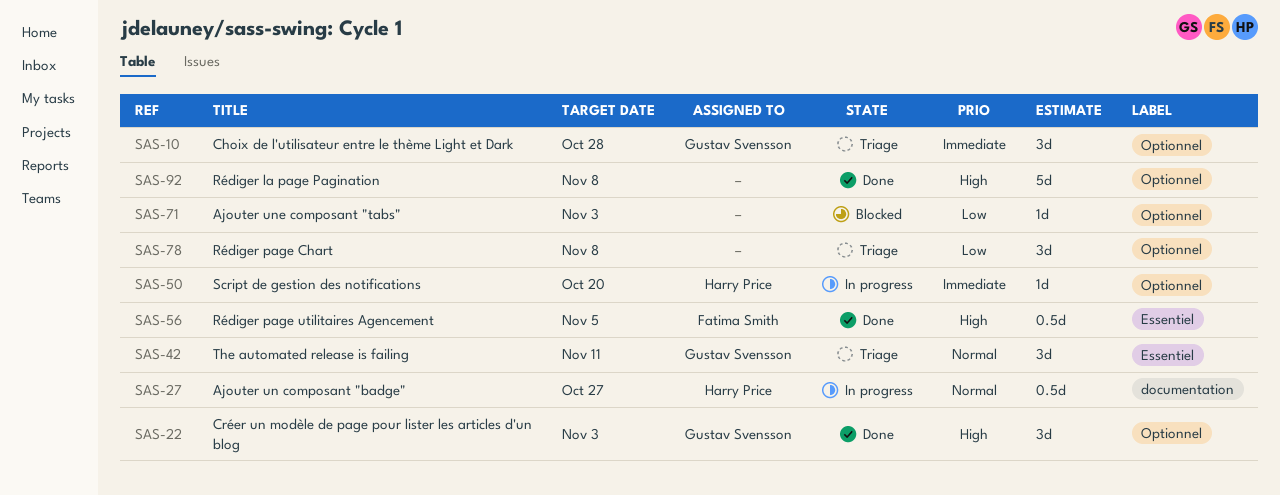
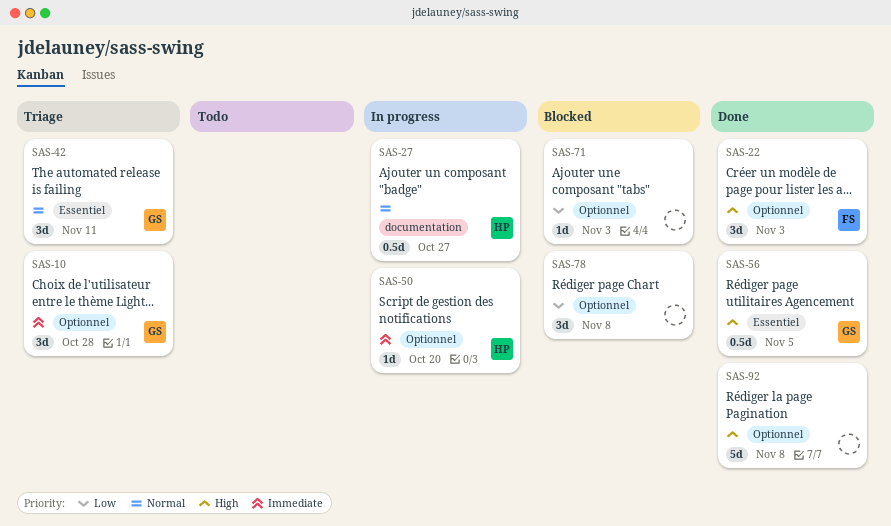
SAS-22, owner: Gustav Svensson -> Fatima Smith
SAS-56, owner: Fatima Smith -> Gustav Svensson
SAS-78, status: Triage -> Blocked

